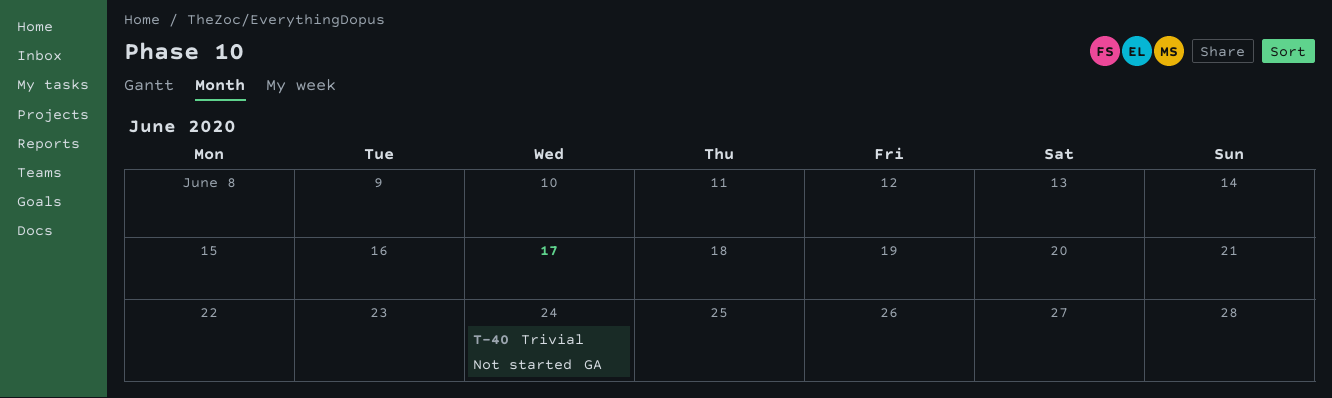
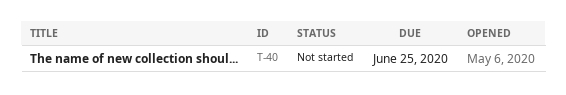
T-40, due: Jun 24 -> Jun 25

